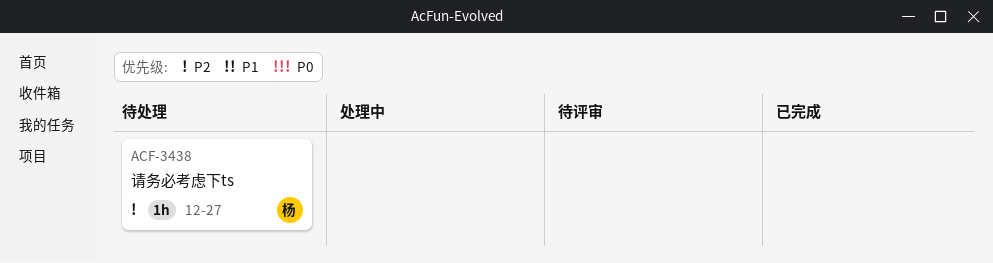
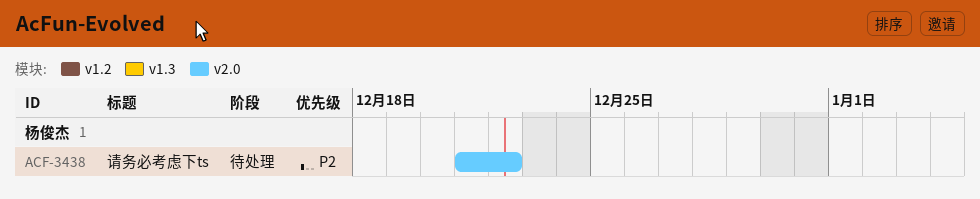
ACF-3438, due: Dec 27 -> Dec 22

